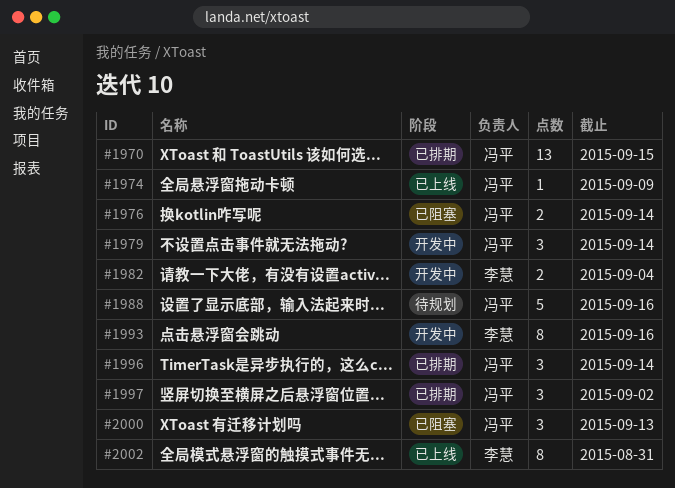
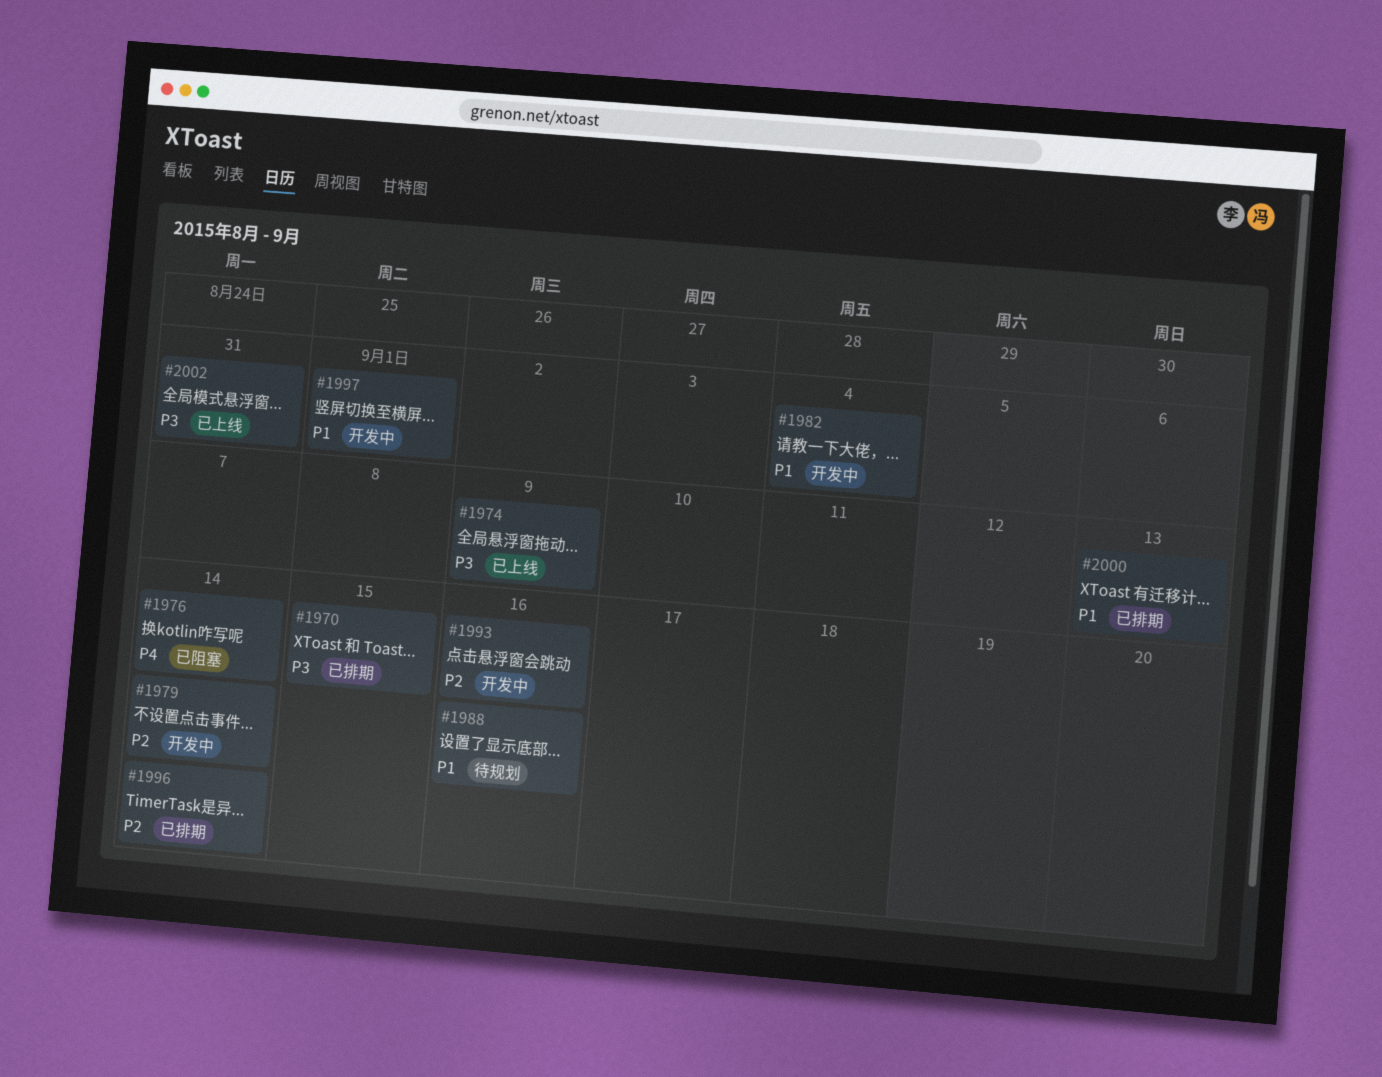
#1997, status: 已排期 -> 开发中
#1997, due: Sep 2 -> Sep 1
#2000, status: 已阻塞 -> 已排期

